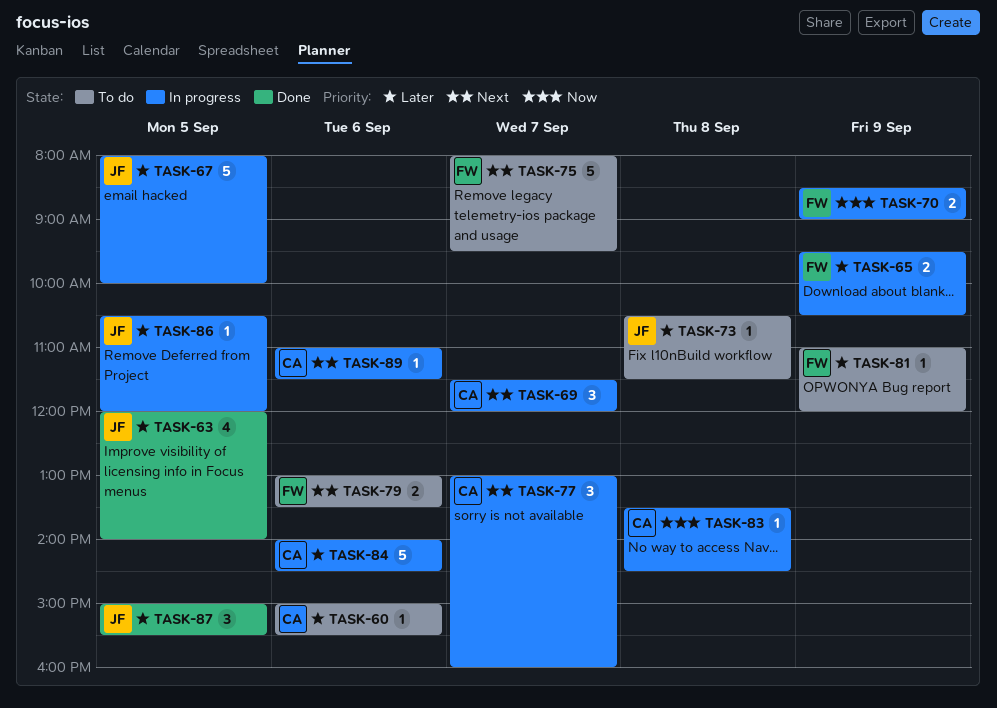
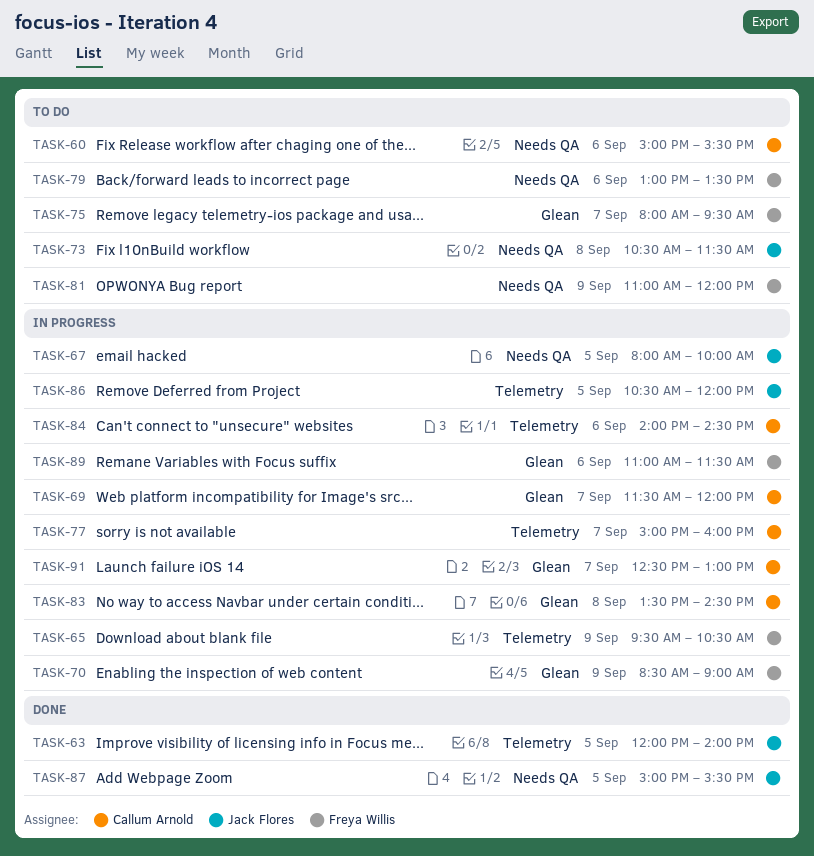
TASK-77, begins: 13:00 -> 15:00
TASK-89, owner: Callum Arnold -> Freya Willis
TASK-91: none -> present

